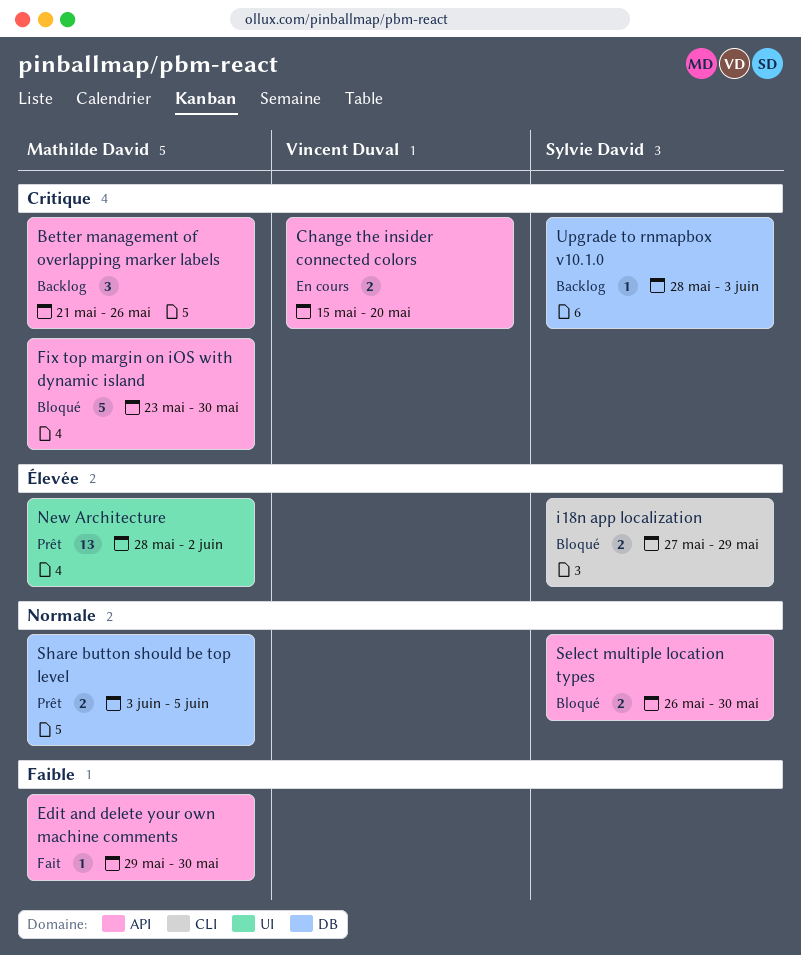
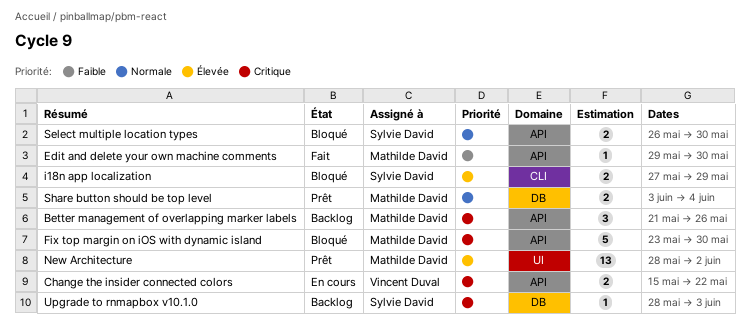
Change the insider connected colors, due: May 20 -> May 22
Share button should be top level, due: Jun 5 -> Jun 4

